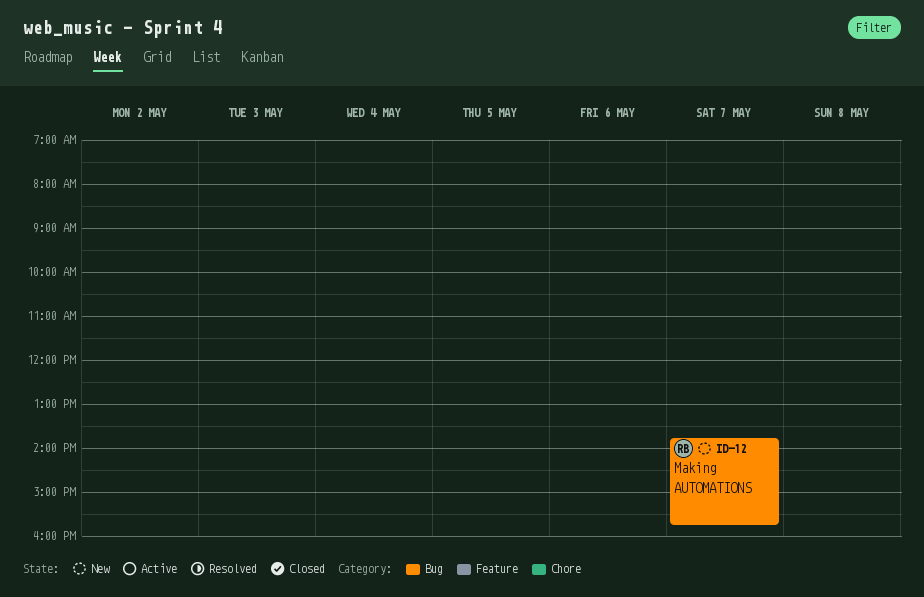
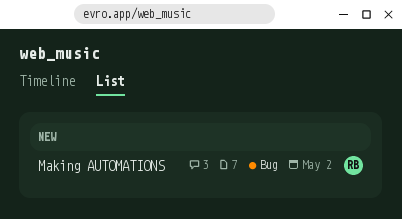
Making AUTOMATIONS, day: May 7 -> May 2

